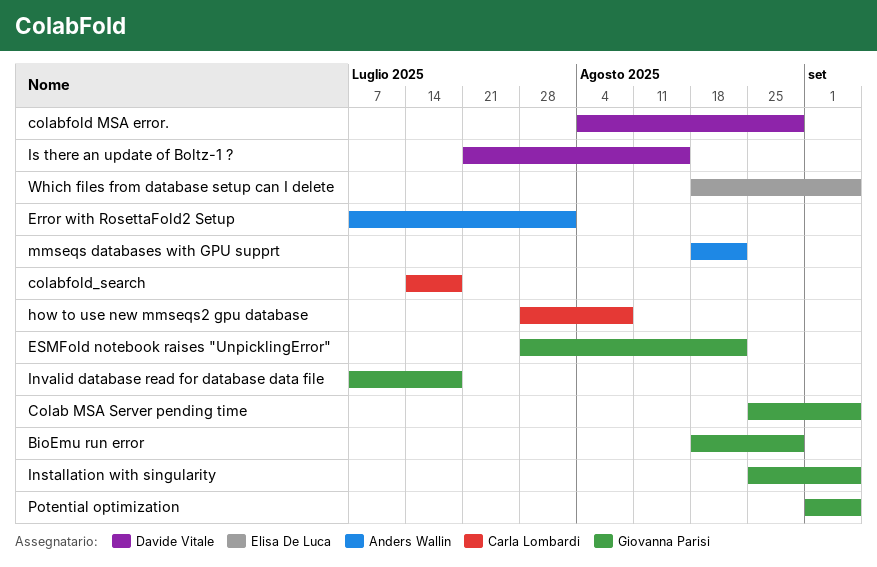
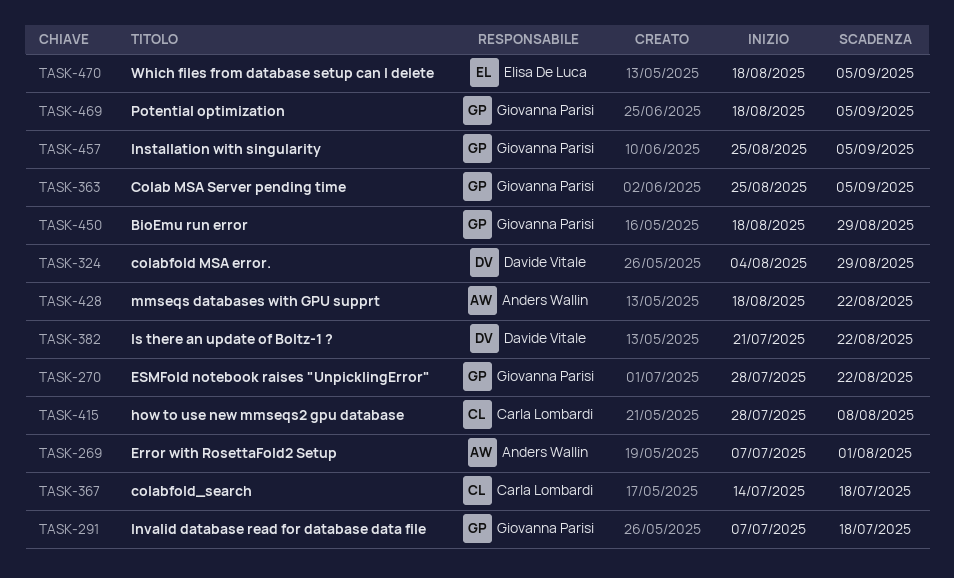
Is there an update of Boltz-1 ?, due: Aug 15 -> Aug 22
Potential optimization, start: Sep 1 -> Aug 18

